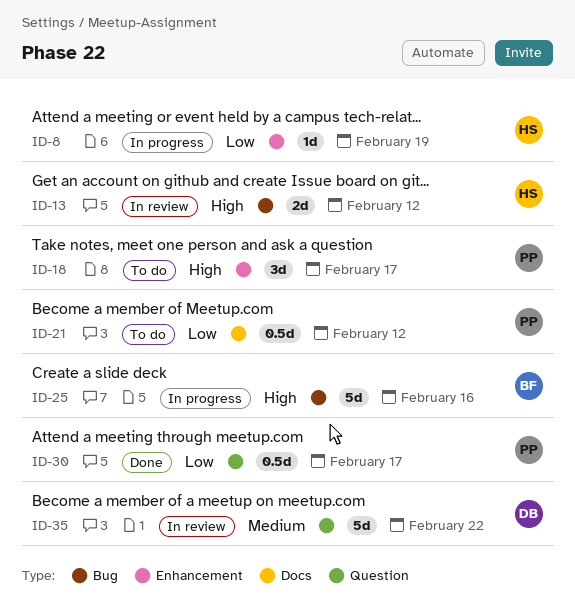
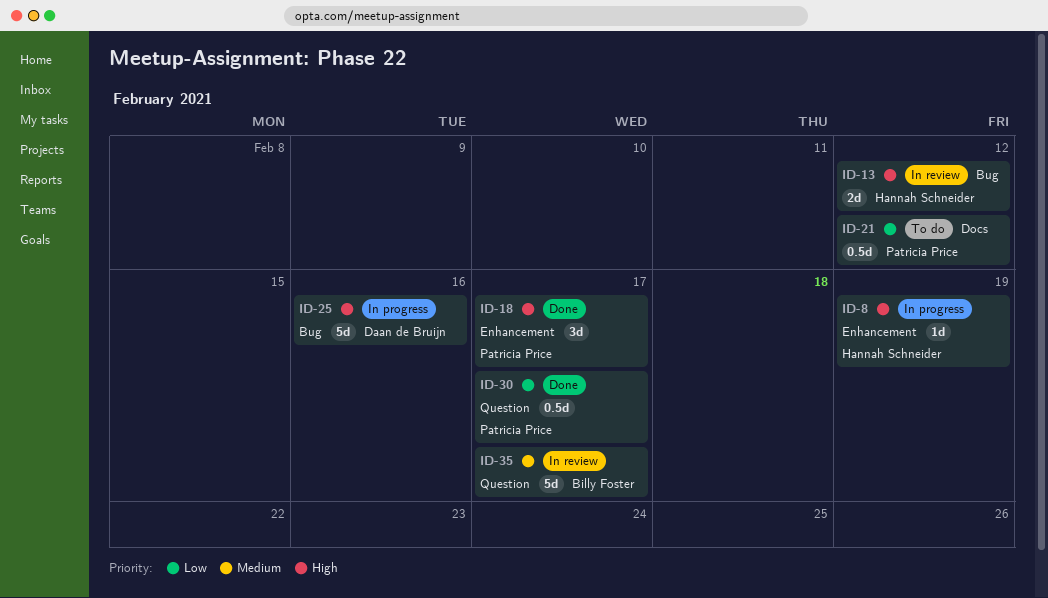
ID-8, priority: Low -> High
ID-18, status: To do -> Done
ID-25, owner: Billy Foster -> Daan de Bruijn
ID-35, owner: Daan de Bruijn -> Billy Foster
ID-35, due: Feb 22 -> Feb 17

